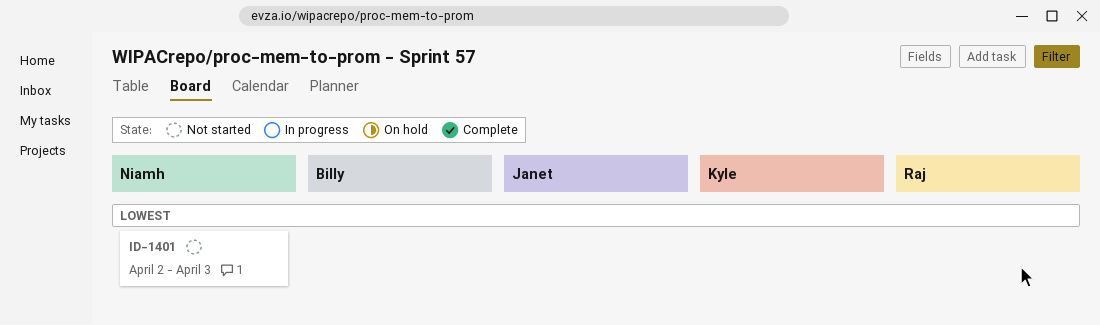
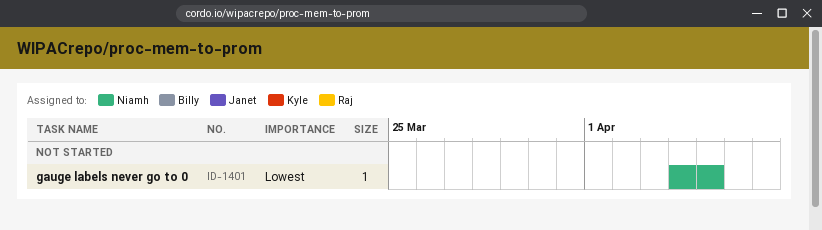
ID-1401, start: Apr 2 -> Apr 4
ID-1401, due: Apr 3 -> Apr 5

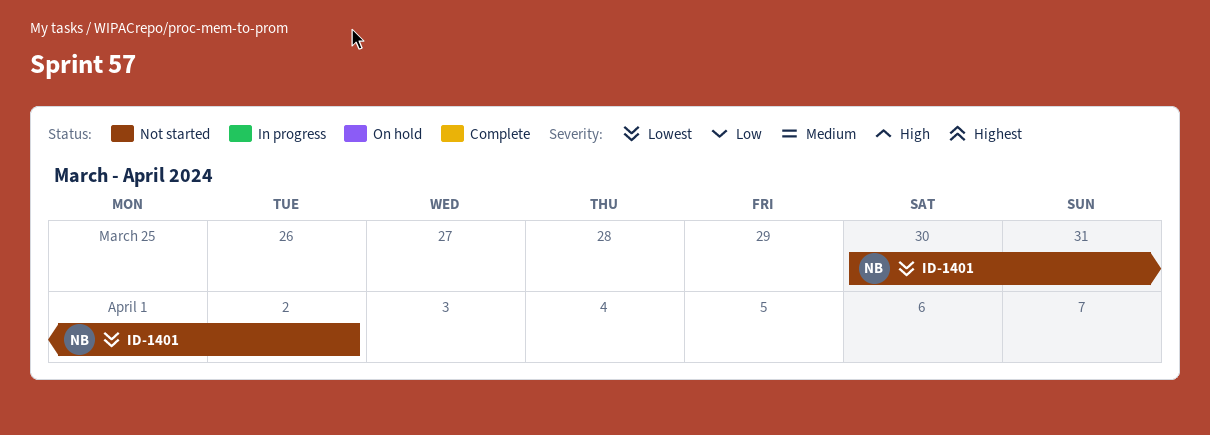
ID-1401, start: Apr 4 -> Mar 30
ID-1401, due: Apr 5 -> Apr 2

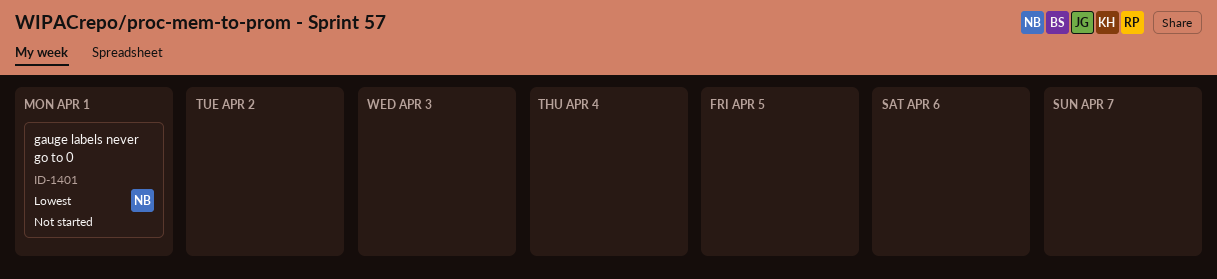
ID-1401, due: Apr 2 -> Apr 1

